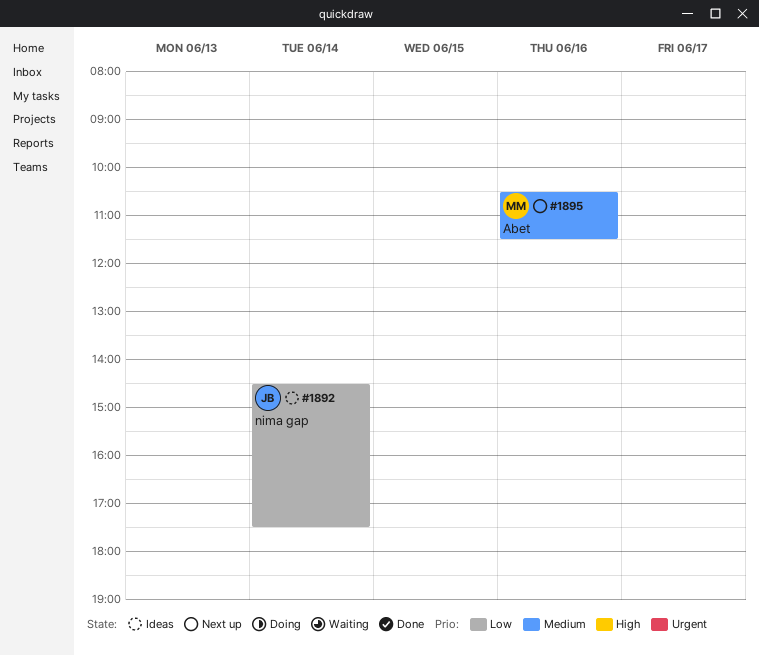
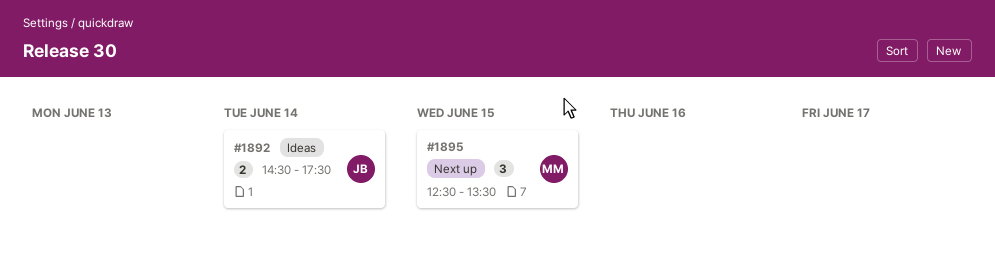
#1895, day: Jun 16 -> Jun 15
#1895, begins: 10:30 -> 12:30
#1895, ends: 11:30 -> 13:30

